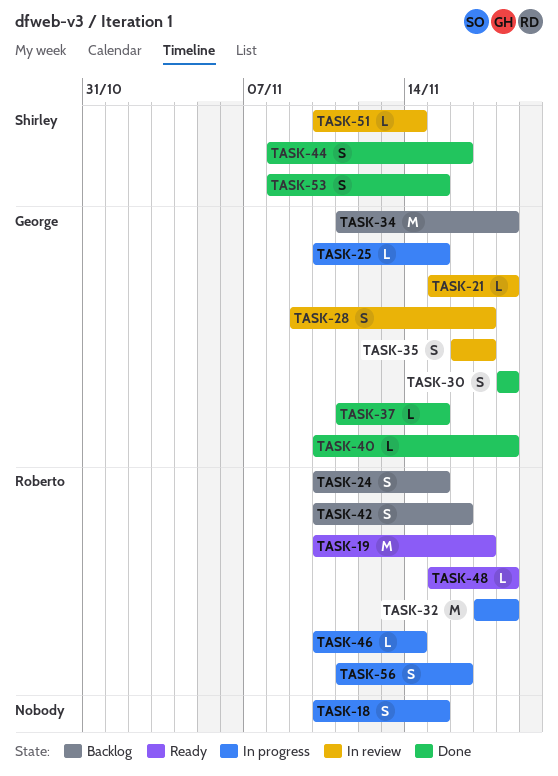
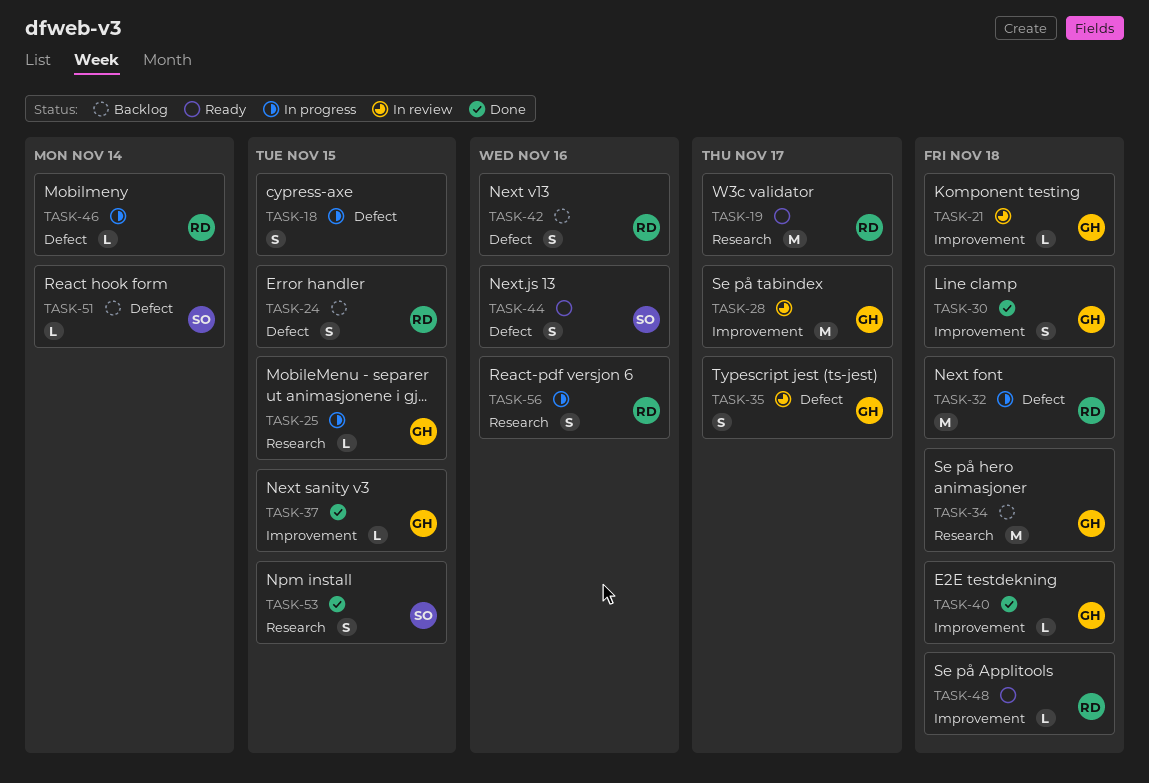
TASK-28, estimate: S -> M
TASK-44, status: Done -> Ready
TASK-51, status: In review -> Backlog

